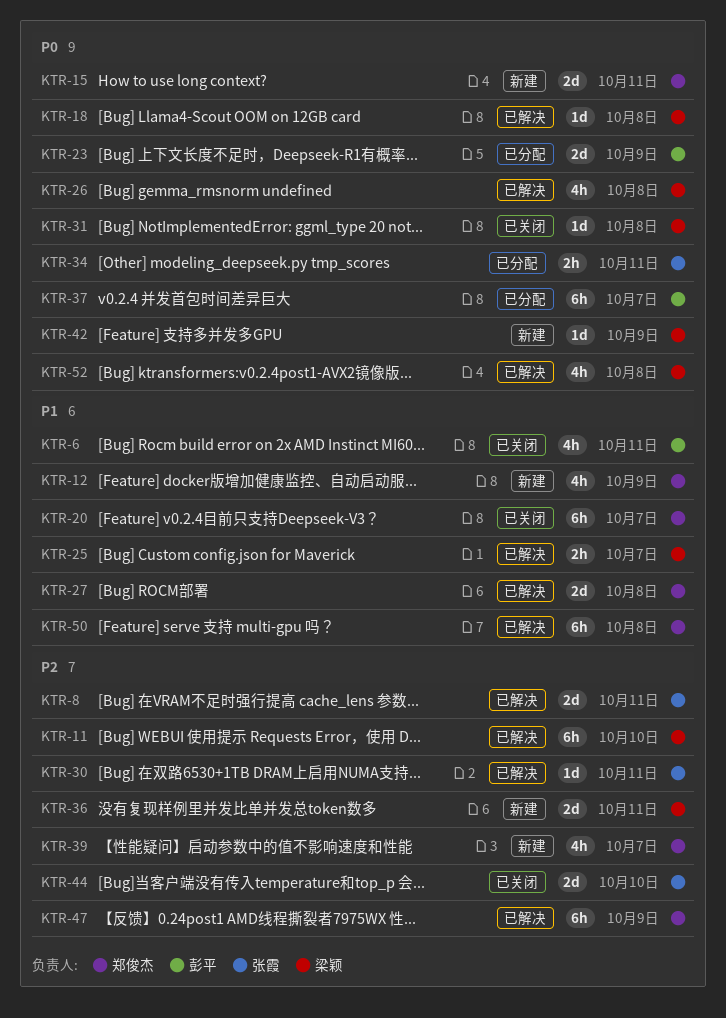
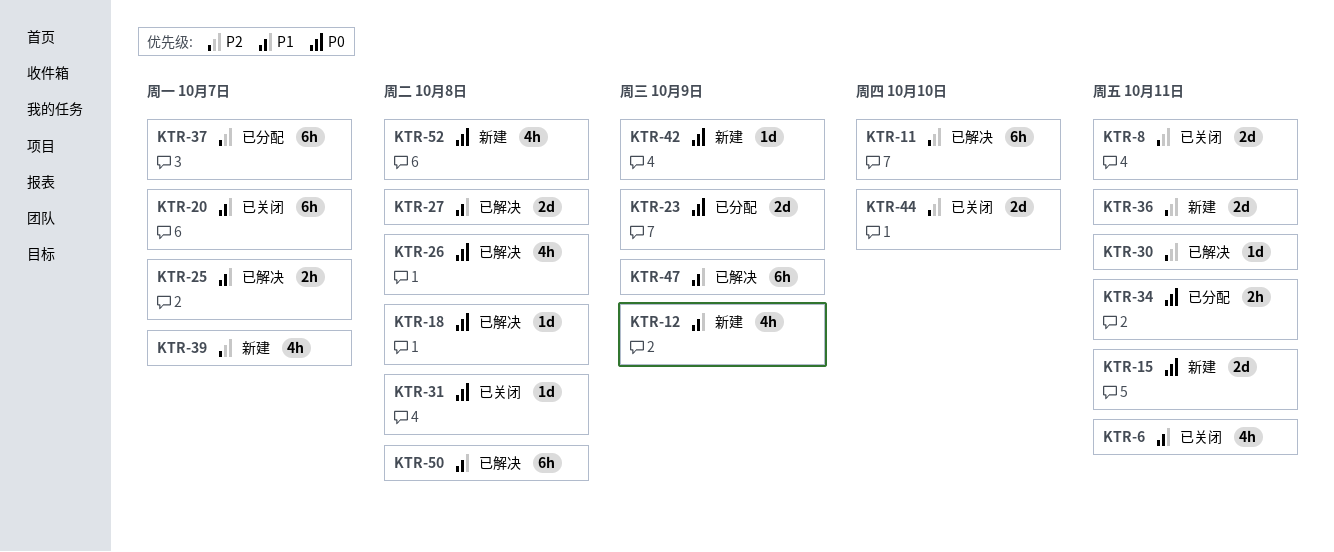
KTR-8, status: 已解决 -> 已关闭
KTR-37, priority: P0 -> P2
KTR-47, priority: P2 -> P1
KTR-52, status: 已解决 -> 新建

